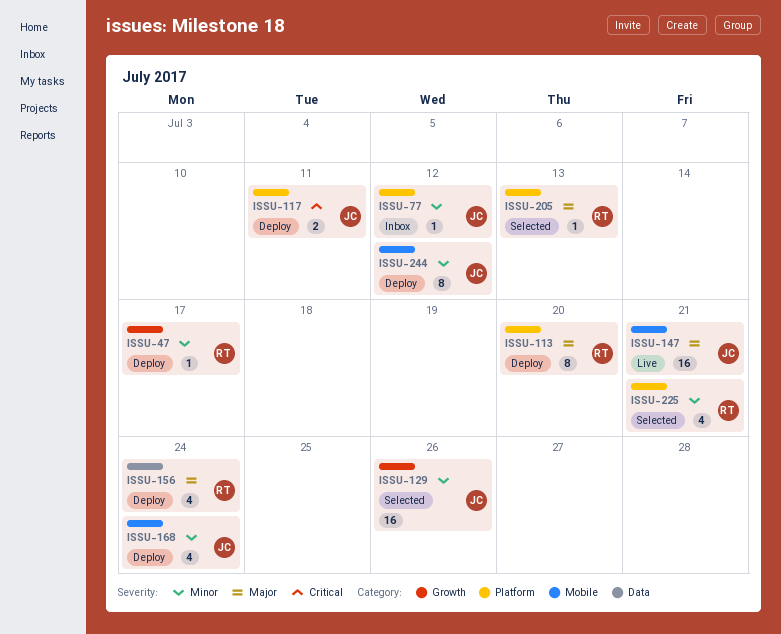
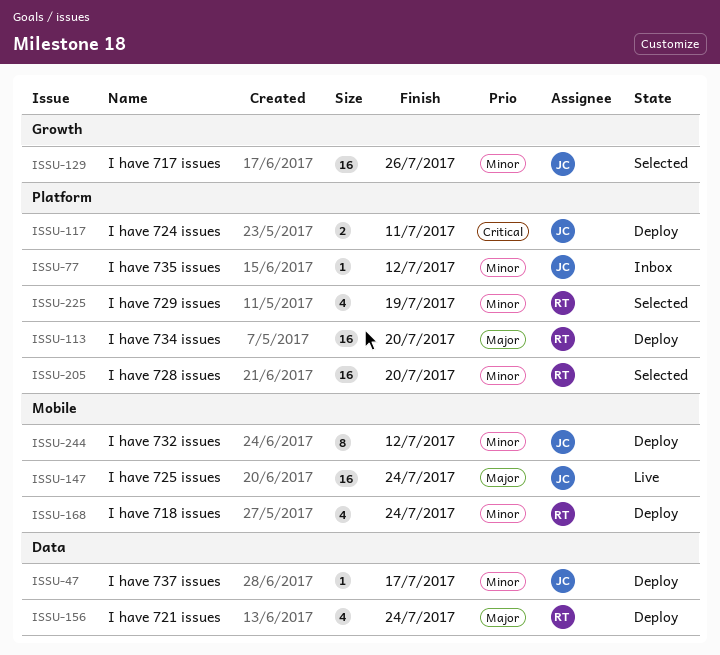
ISSU-47, owner: RT -> JC
ISSU-47, label: Growth -> Data
ISSU-113, estimate: 8 -> 16
ISSU-147, due: Jul 21 -> Jul 24
ISSU-168, owner: JC -> RT
ISSU-205, priority: Major -> Minor
ISSU-205, estimate: 1 -> 16
ISSU-205, due: Jul 13 -> Jul 20
ISSU-225, due: Jul 21 -> Jul 19

